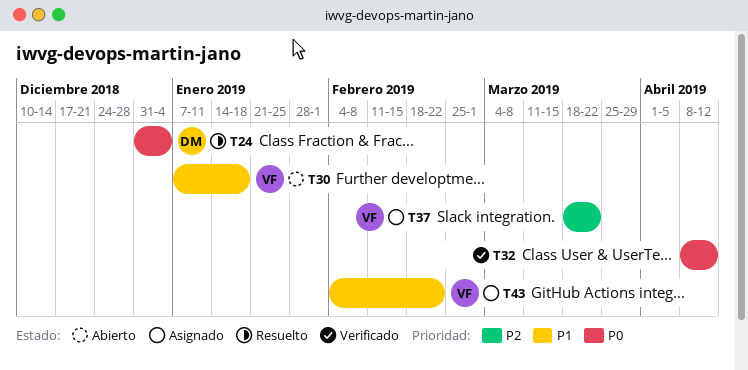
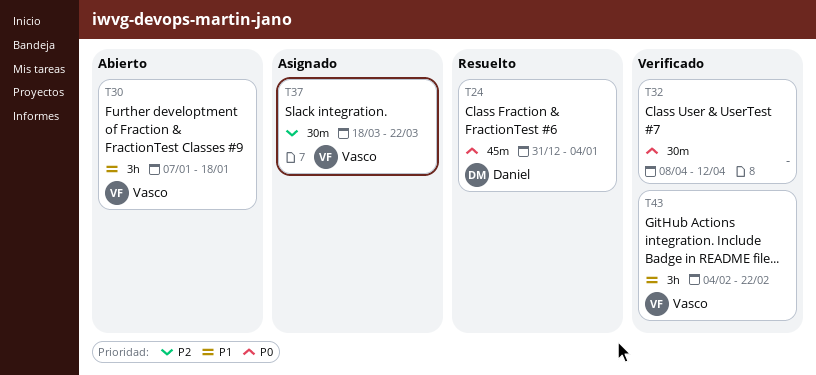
T43, status: Asignado -> Verificado

